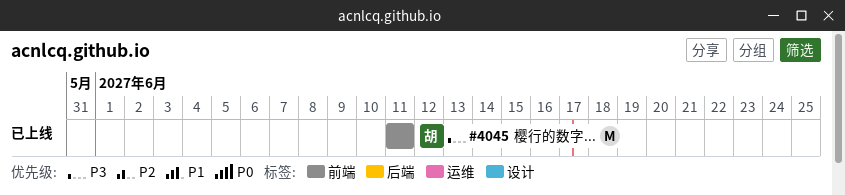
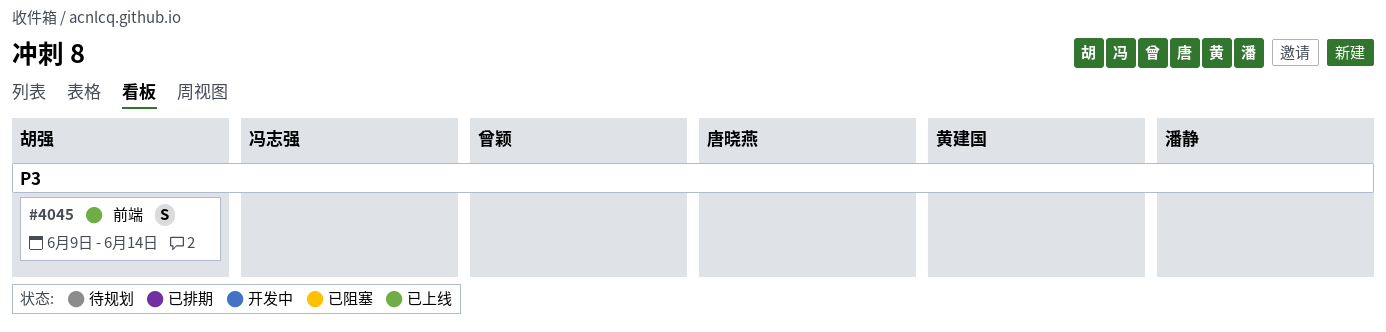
#4045, estimate: M -> S
#4045, start: Jun 11 -> Jun 9
#4045, due: Jun 11 -> Jun 14

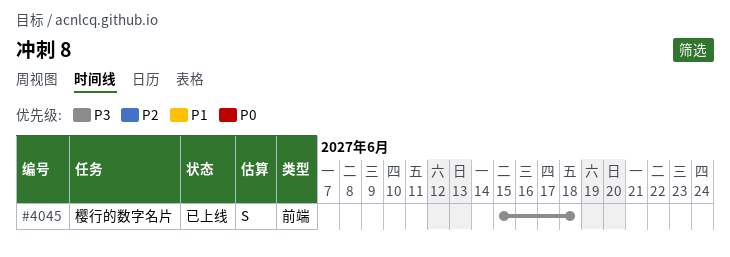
#4045, start: Jun 9 -> Jun 15
#4045, due: Jun 14 -> Jun 18

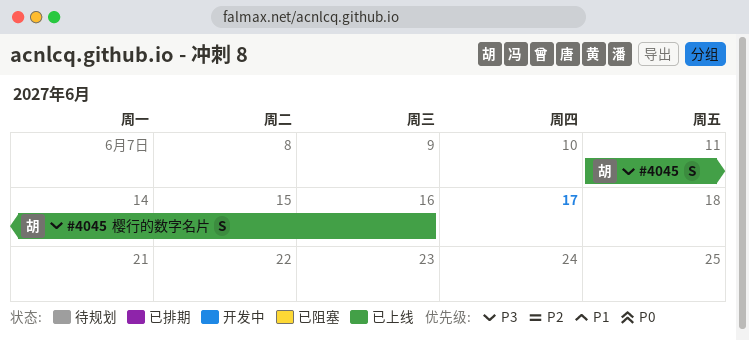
#4045, start: Jun 15 -> Jun 11
#4045, due: Jun 18 -> Jun 16

